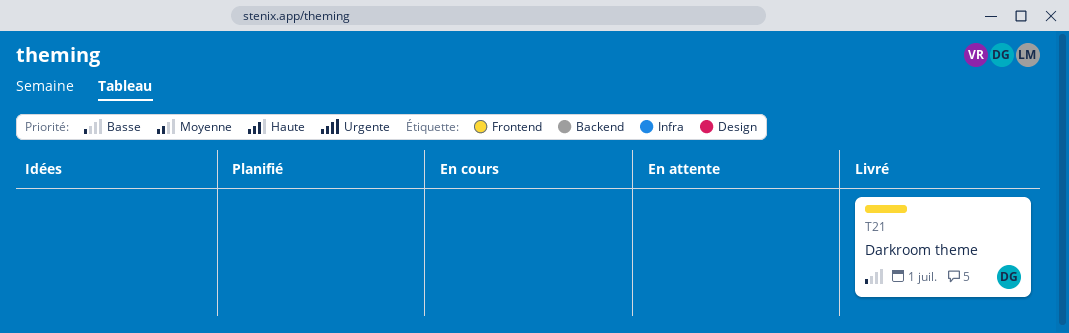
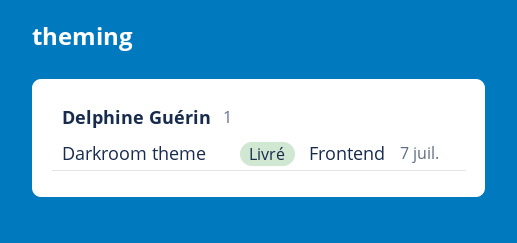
Darkroom theme, due: Jul 1 -> Jul 7

